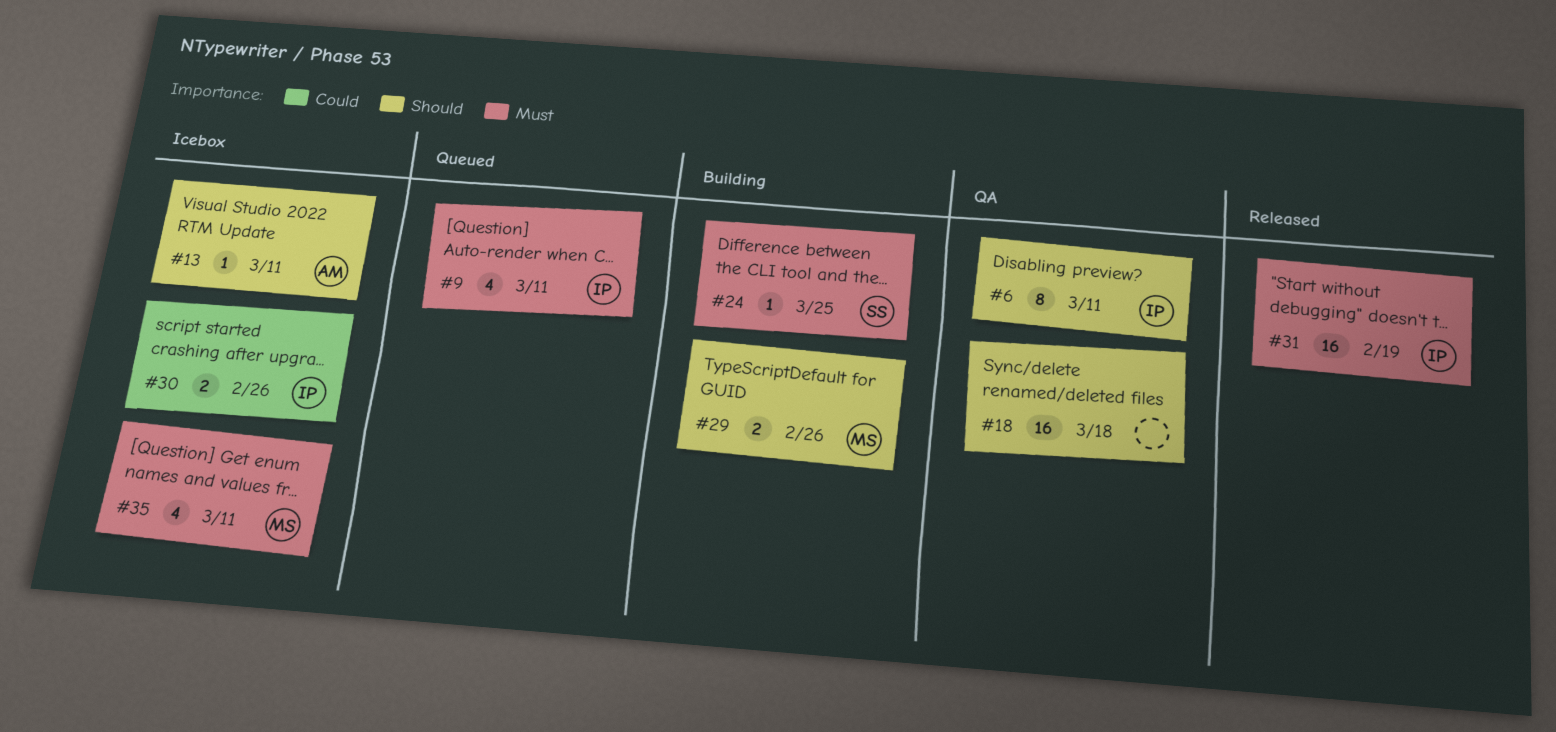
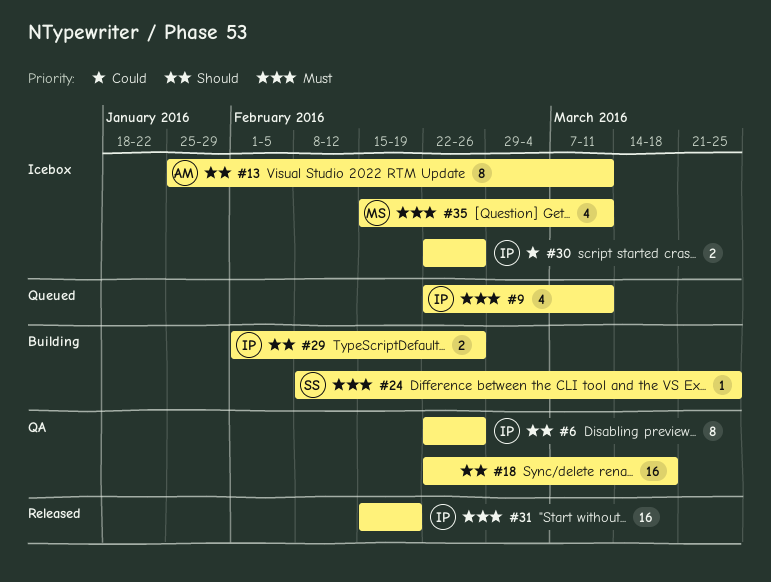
#6, due: Mar 11 -> Feb 26
#13, estimate: 1 -> 8
#29, owner: MS -> IP

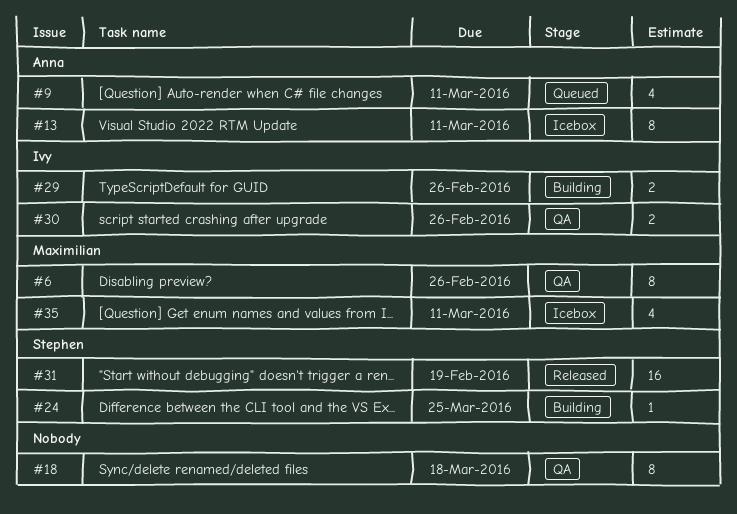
#6, owner: Ivy -> Maximilian
#9, owner: Ivy -> Anna
#18, estimate: 16 -> 8
#30, status: Icebox -> QA
#31, owner: Ivy -> Stephen

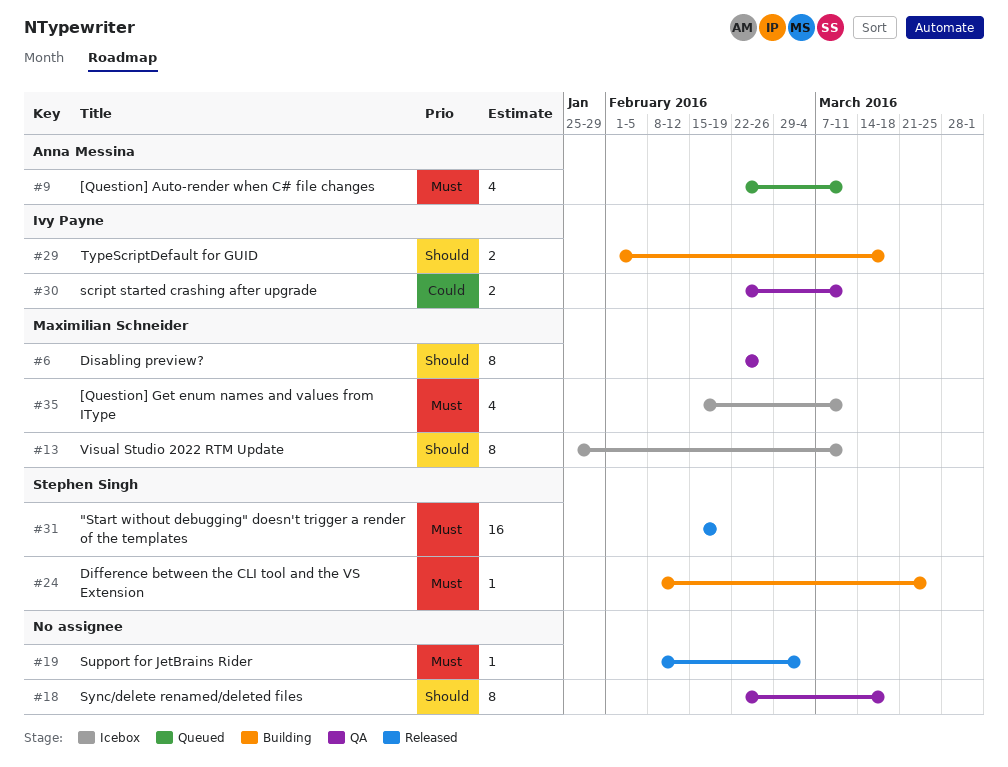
#13, owner: Anna Messina -> Maximilian Schneider
#19: none -> present
#29, due: Feb 26 -> Mar 18
#30, due: Feb 26 -> Mar 11

